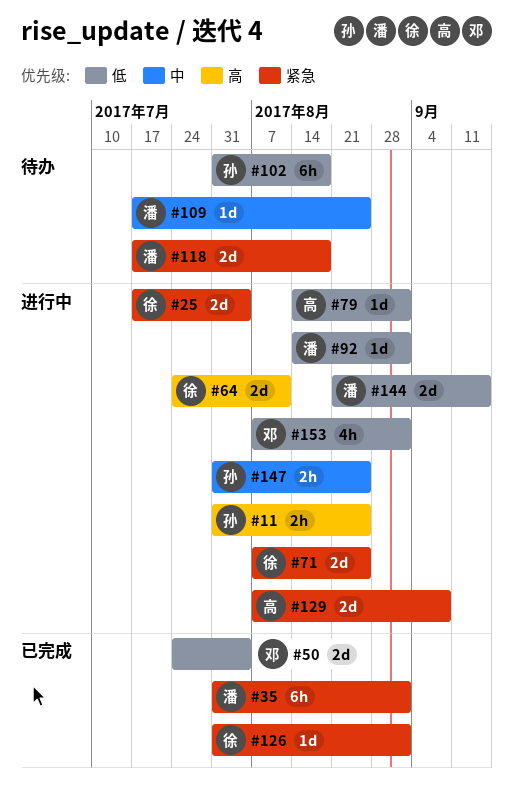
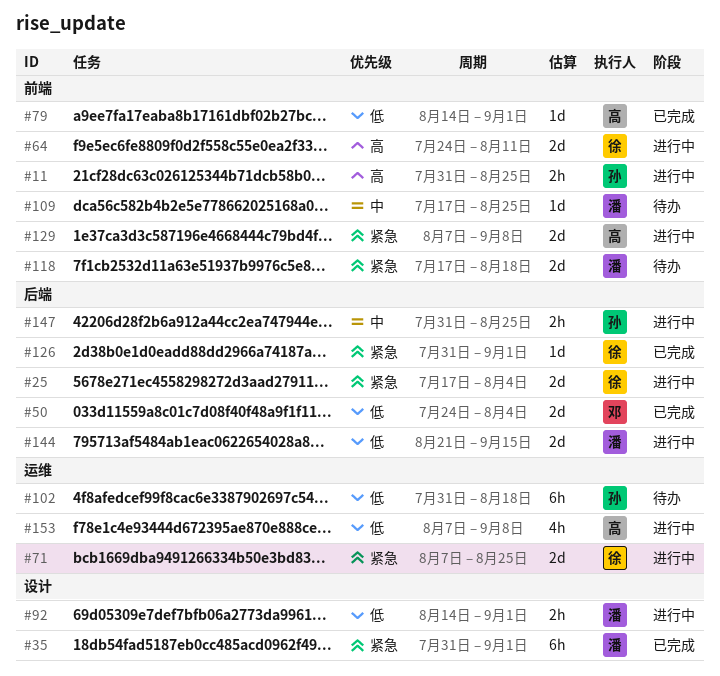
#79, status: 进行中 -> 已完成
#92, estimate: 1d -> 2h
#153, owner: 邓 -> 高
#153, due: Sep 1 -> Sep 8

